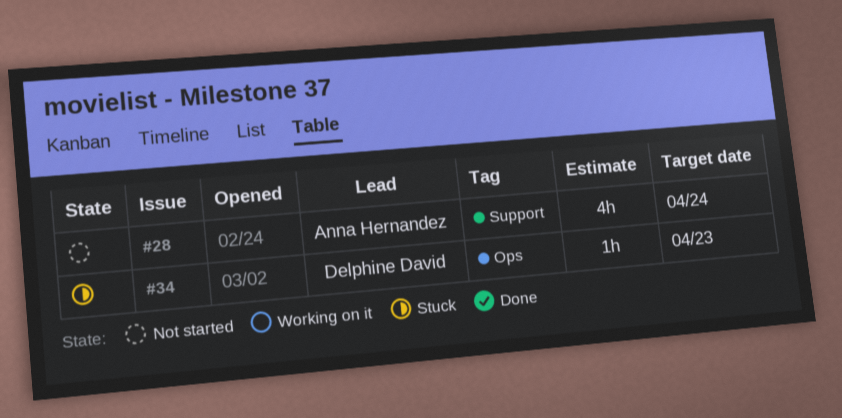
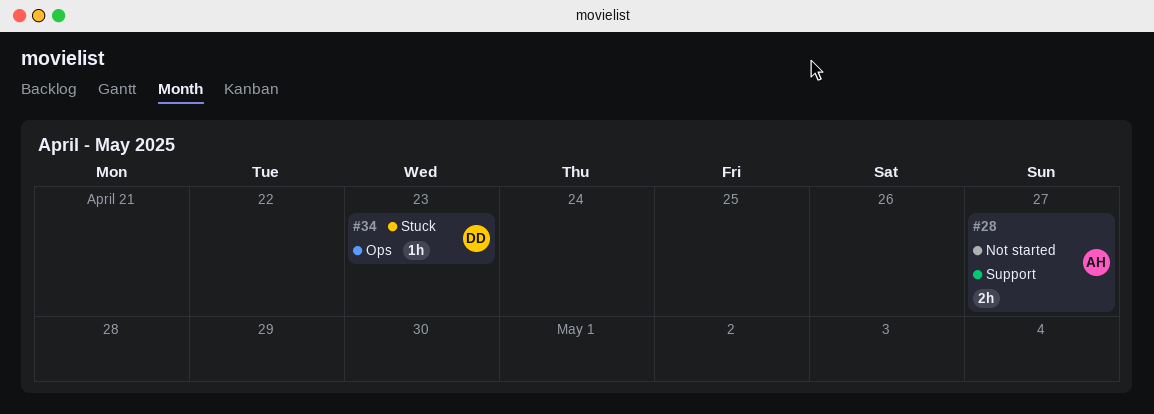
#28, estimate: 4h -> 2h
#28, due: Apr 24 -> Apr 27

